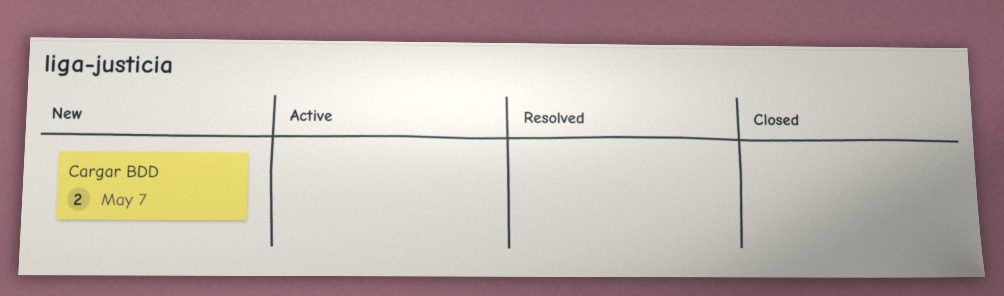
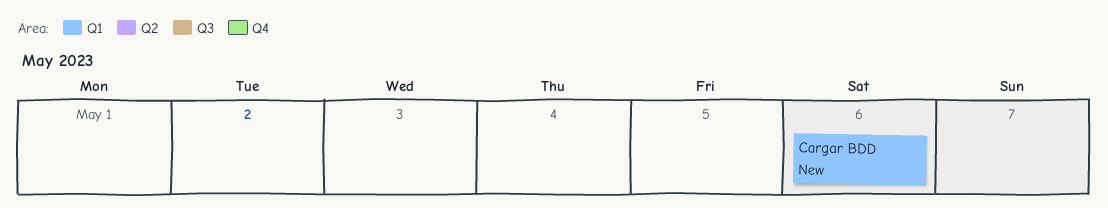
Cargar BDD, due: May 7 -> May 6

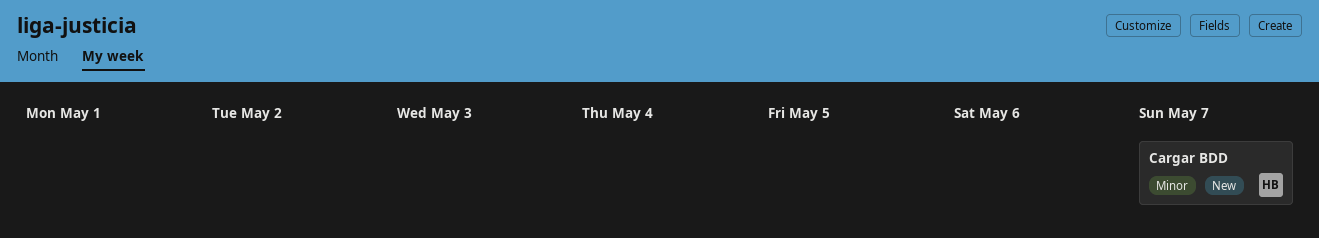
Cargar BDD, due: May 6 -> May 7

